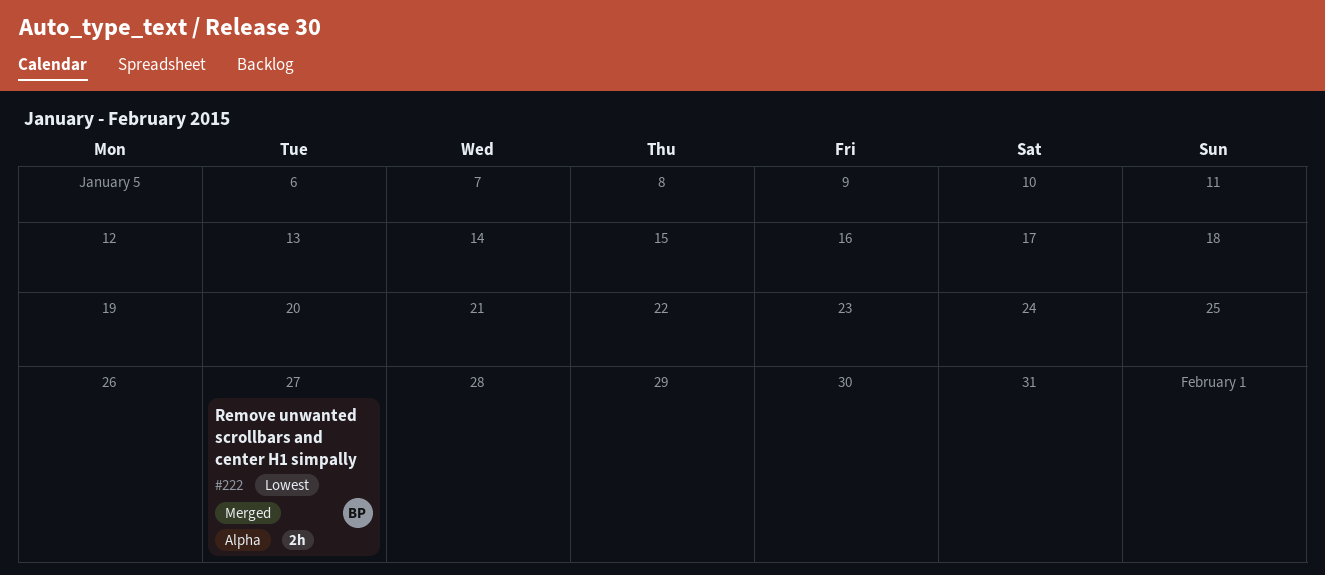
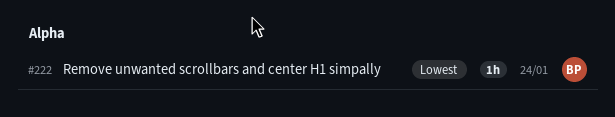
#222, estimate: 2h -> 1h
#222, due: Jan 27 -> Jan 24

